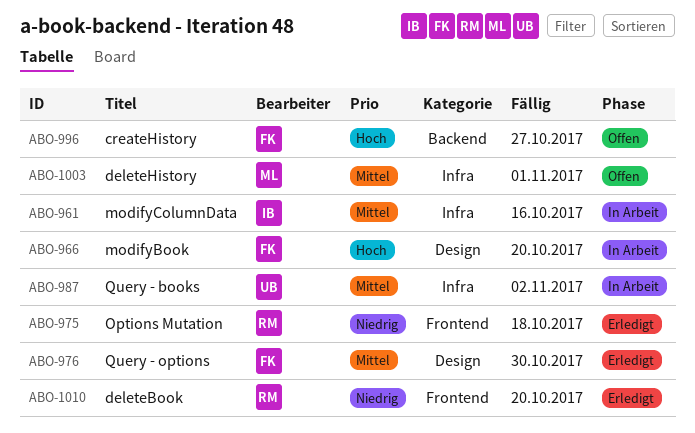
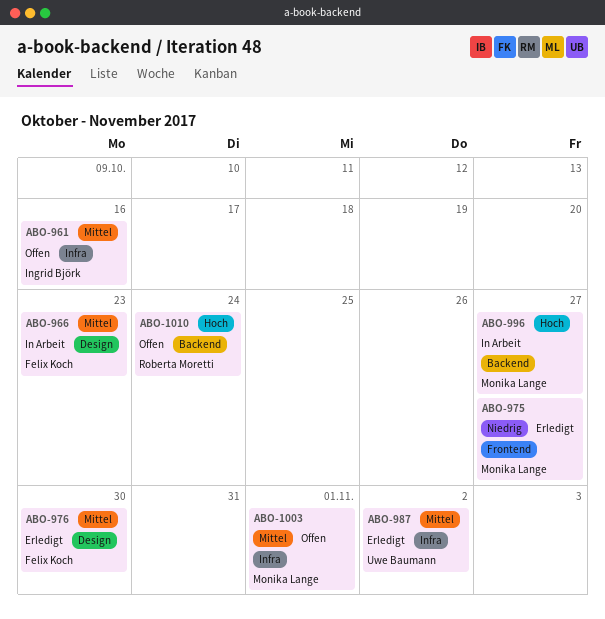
ABO-961, status: In Arbeit -> Offen
ABO-966, priority: Hoch -> Mittel
ABO-966, due: Oct 20 -> Oct 23
ABO-975, owner: Roberta Moretti -> Monika Lange
ABO-975, due: Oct 18 -> Oct 27
ABO-987, status: In Arbeit -> Erledigt
ABO-996, status: Offen -> In Arbeit
ABO-996, owner: Felix Koch -> Monika Lange
ABO-1010, status: Erledigt -> Offen
ABO-1010, priority: Niedrig -> Hoch
ABO-1010, label: Frontend -> Backend
ABO-1010, due: Oct 20 -> Oct 24

